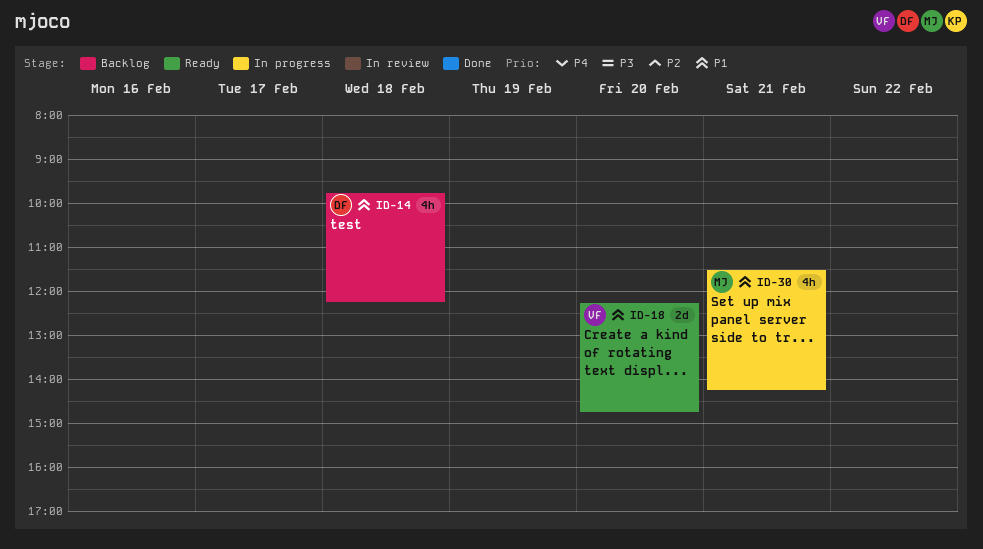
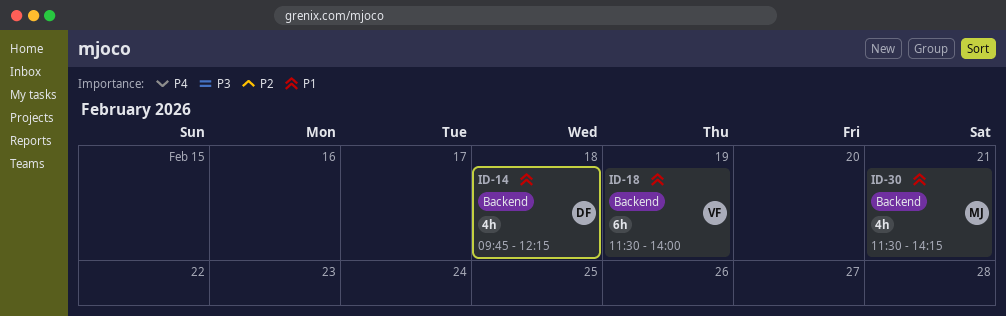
ID-18, estimate: 2d -> 6h
ID-18, day: Feb 20 -> Feb 19
ID-18, begins: 12:15 -> 11:30
ID-18, ends: 14:45 -> 14:00

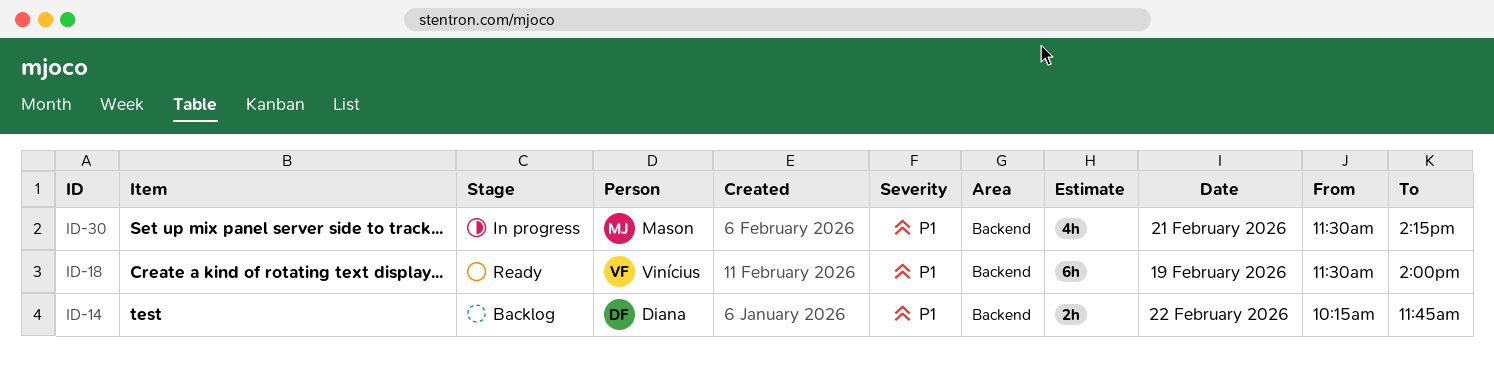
ID-14, estimate: 4h -> 2h
ID-14, day: Feb 18 -> Feb 22
ID-14, begins: 09:45 -> 10:15
ID-14, ends: 12:15 -> 11:45

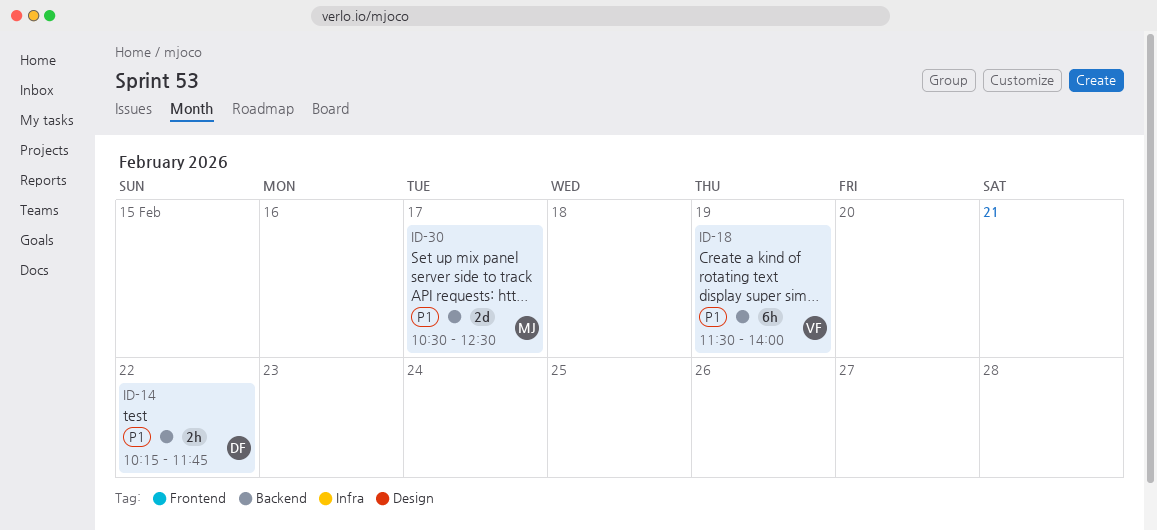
ID-30, estimate: 4h -> 2d
ID-30, day: Feb 21 -> Feb 17
ID-30, begins: 11:30 -> 10:30
ID-30, ends: 14:15 -> 12:30

